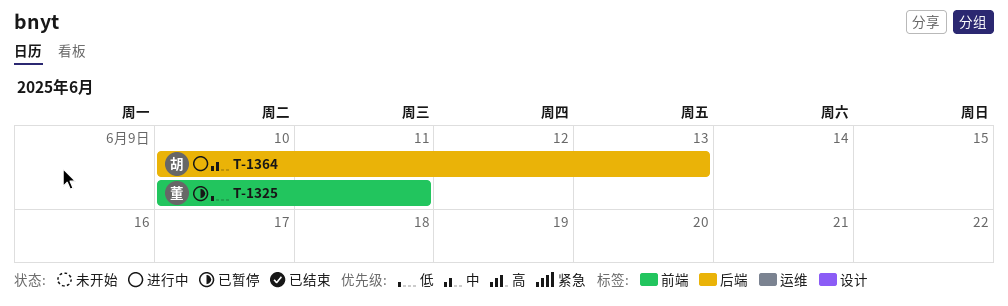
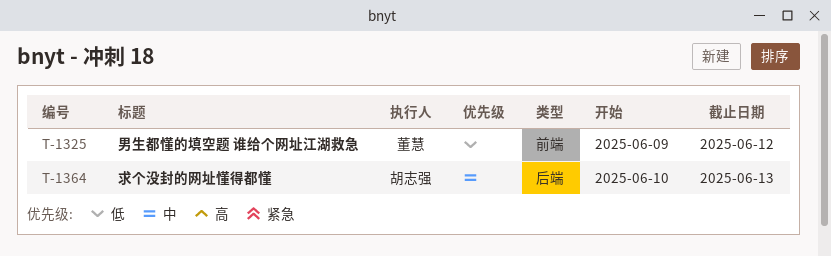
T-1325, start: Jun 10 -> Jun 9
T-1325, due: Jun 11 -> Jun 12

